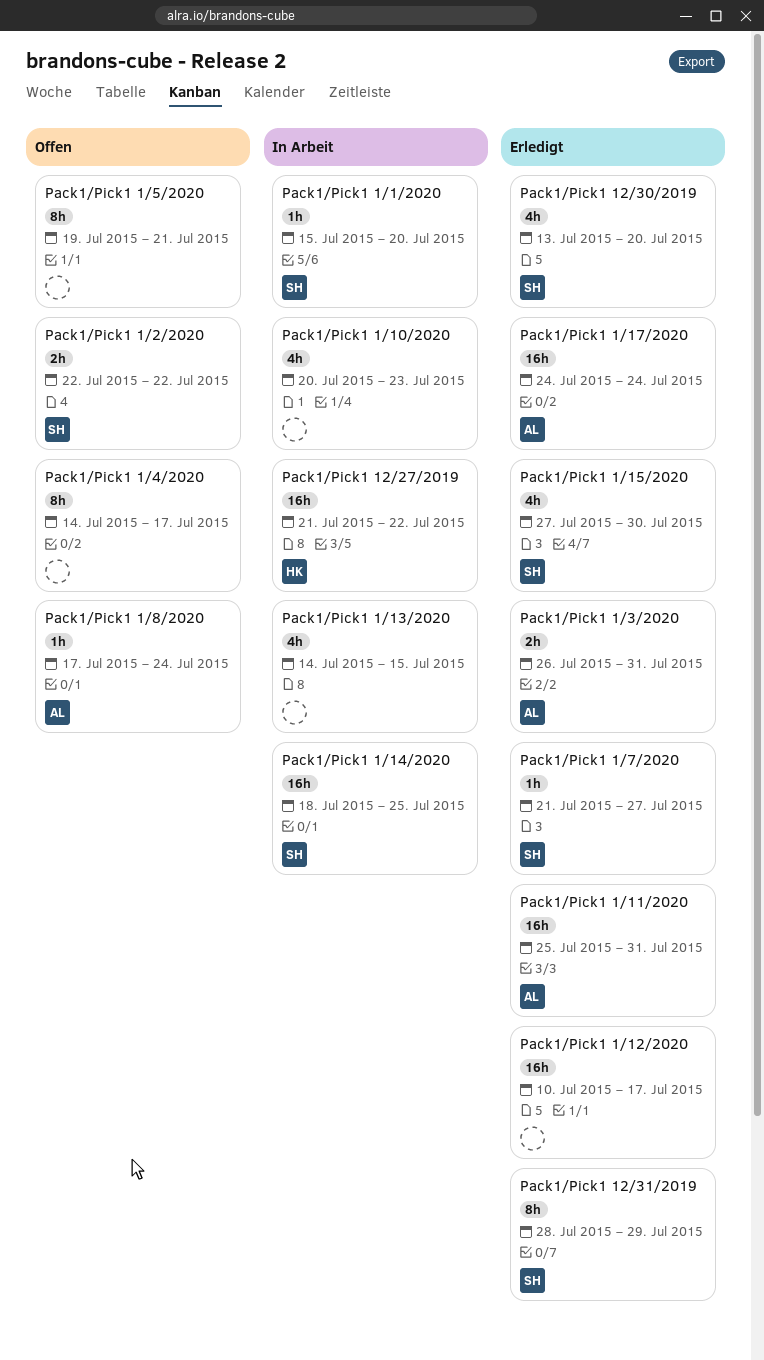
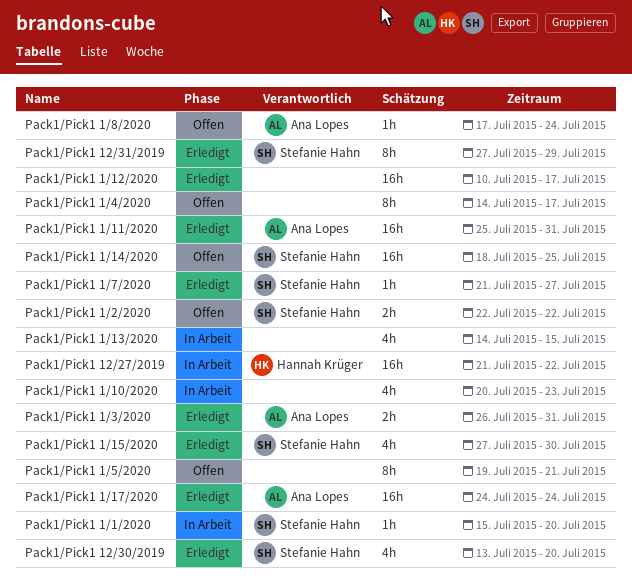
Pack1/Pick1 1/14/2020, status: In Arbeit -> Offen
Pack1/Pick1 12/31/2019, start: Jul 28 -> Jul 27

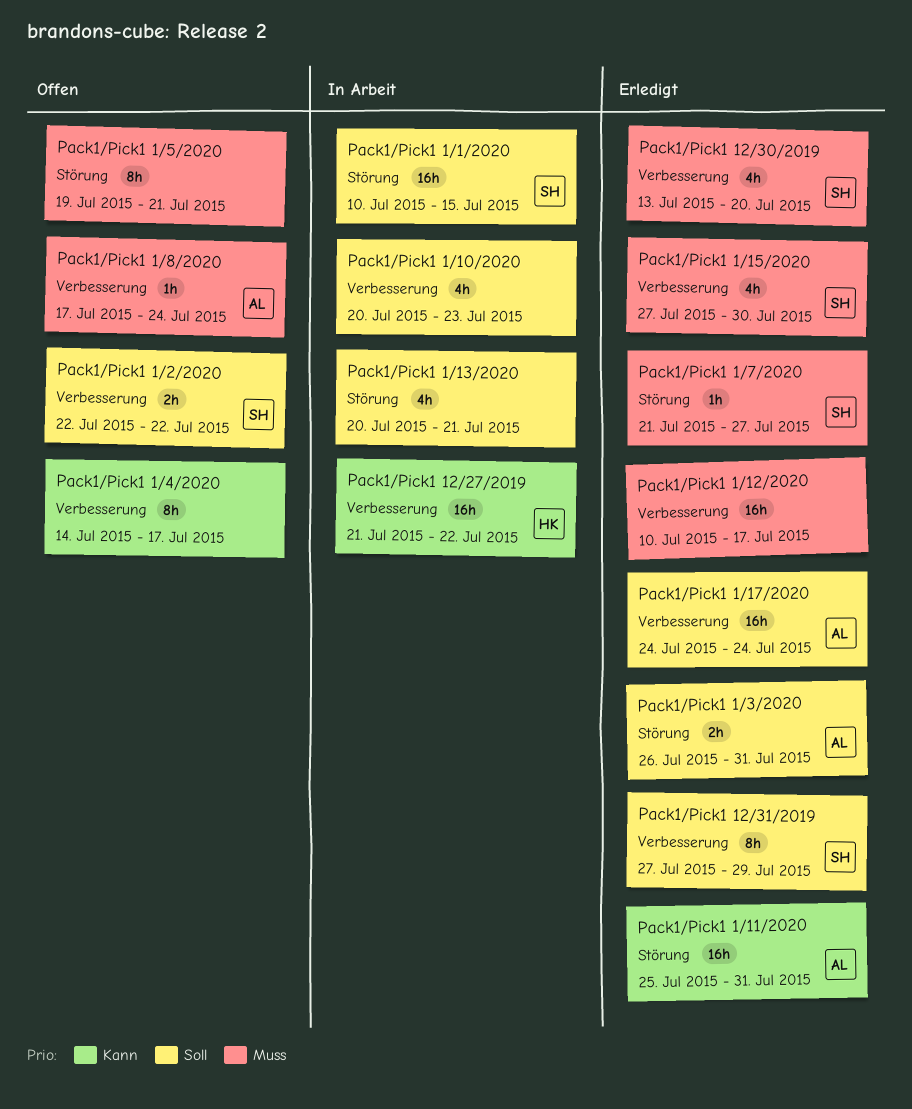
Pack1/Pick1 1/1/2020, estimate: 1h -> 16h
Pack1/Pick1 1/1/2020, start: Jul 15 -> Jul 10
Pack1/Pick1 1/1/2020, due: Jul 20 -> Jul 15
Pack1/Pick1 1/13/2020, start: Jul 14 -> Jul 20
Pack1/Pick1 1/13/2020, due: Jul 15 -> Jul 21
Pack1/Pick1 1/14/2020: present -> none

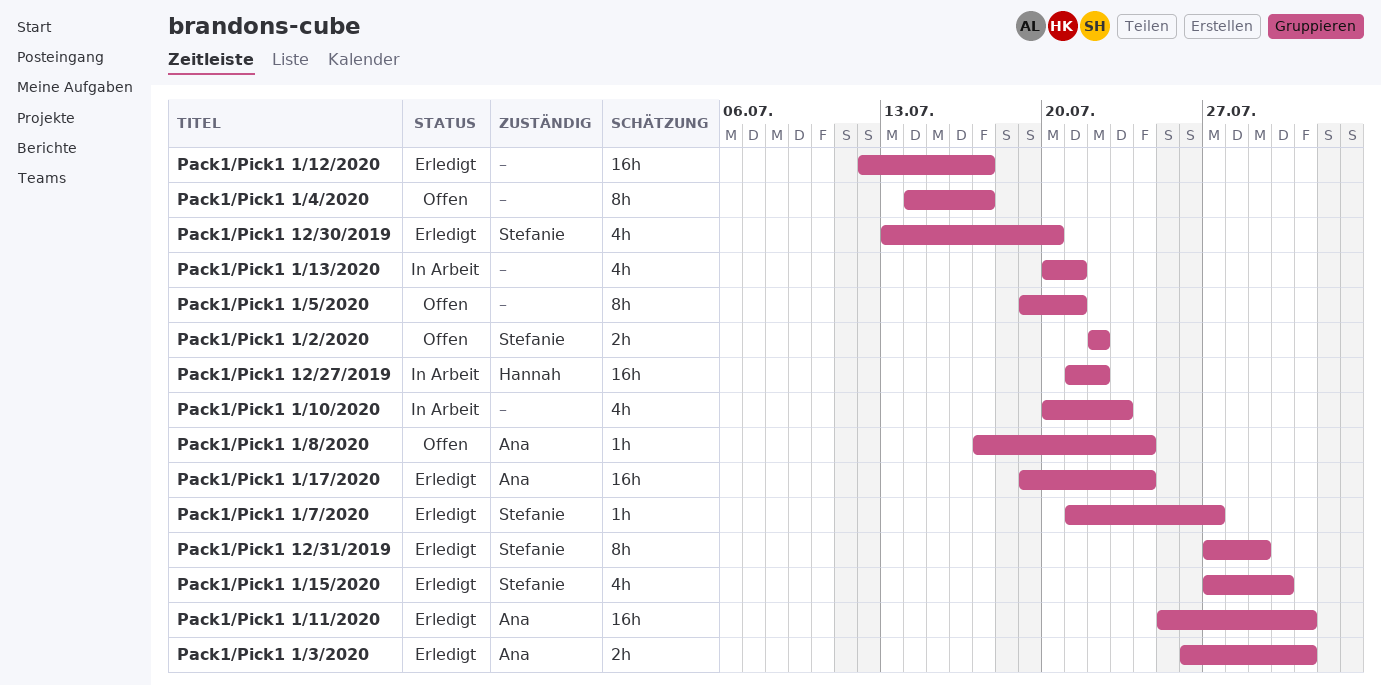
Pack1/Pick1 1/1/2020: present -> none
Pack1/Pick1 1/12/2020, start: Jul 10 -> Jul 12
Pack1/Pick1 1/17/2020, start: Jul 24 -> Jul 19

